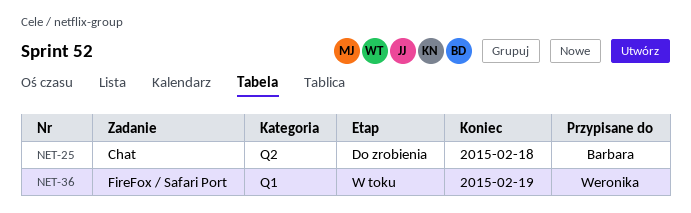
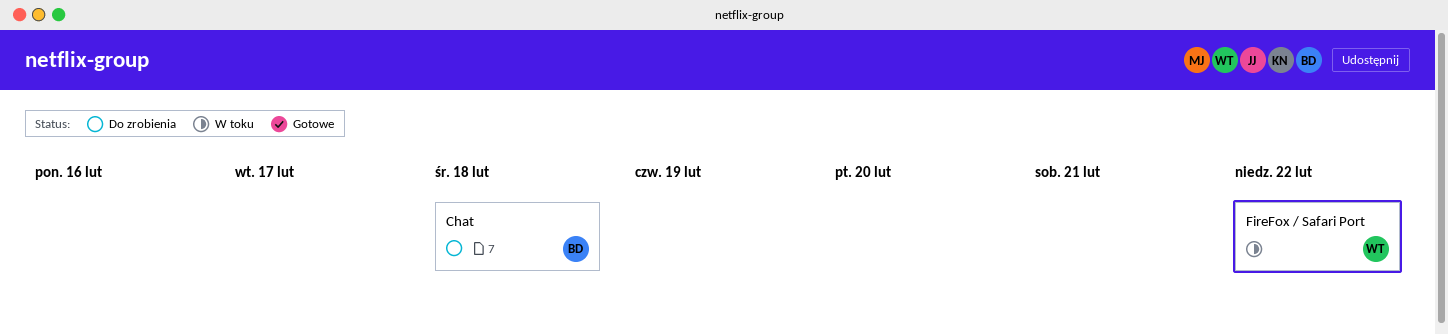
FireFox / Safari Port, due: Feb 19 -> Feb 22

